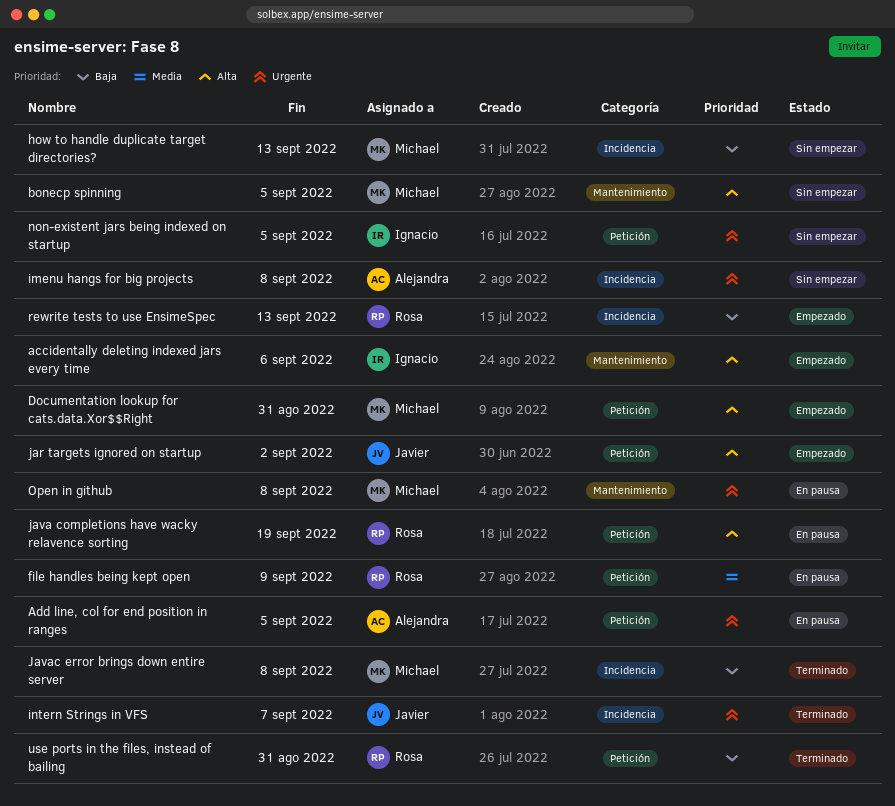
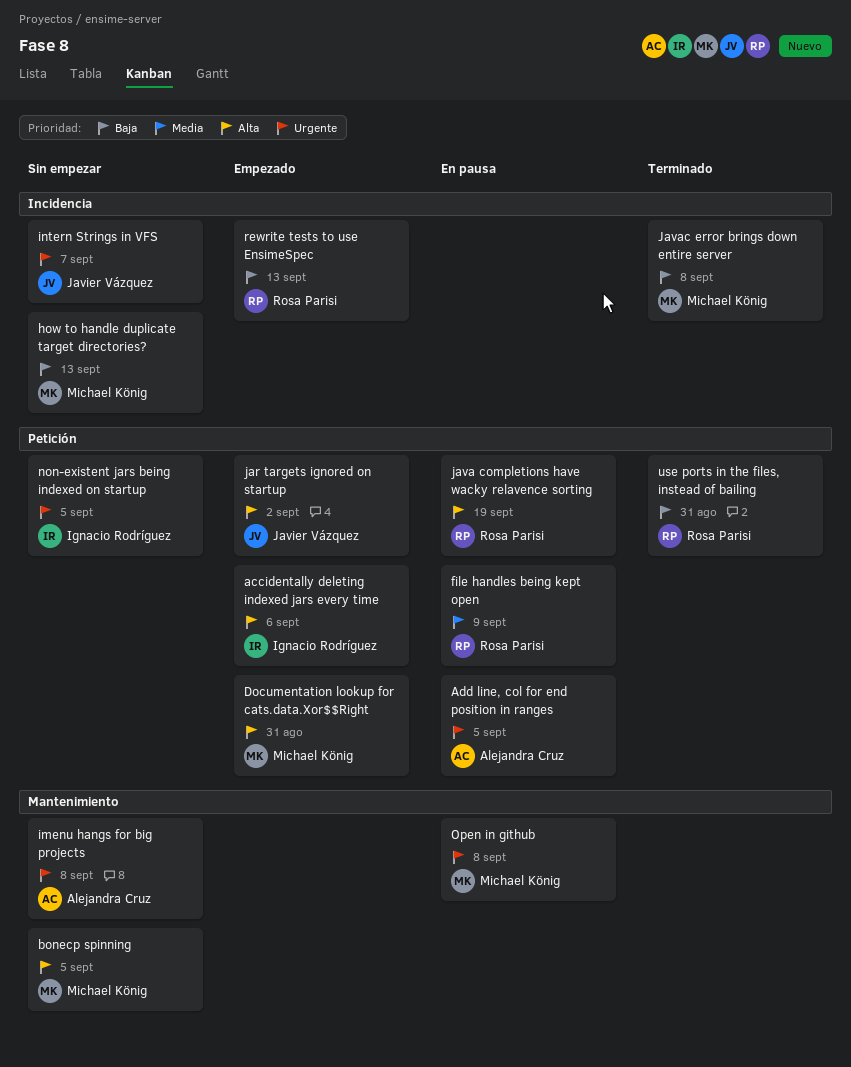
accidentally deleting indexed jars every time, label: Mantenimiento -> Petición
imenu hangs for big projects, label: Incidencia -> Mantenimiento
intern Strings in VFS, status: Terminado -> Sin empezar

